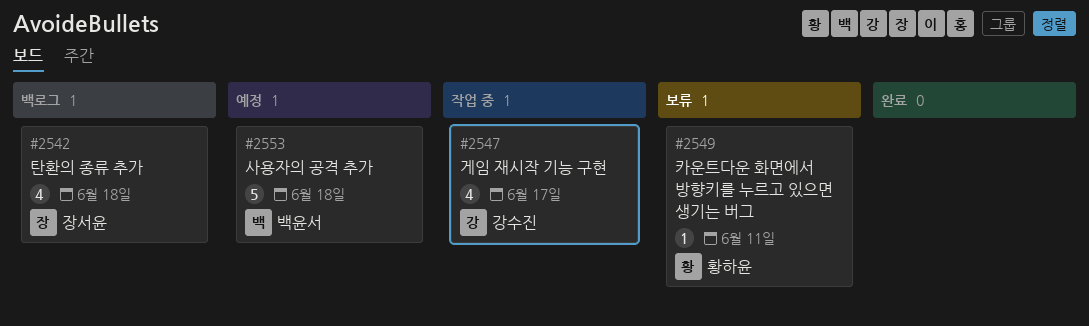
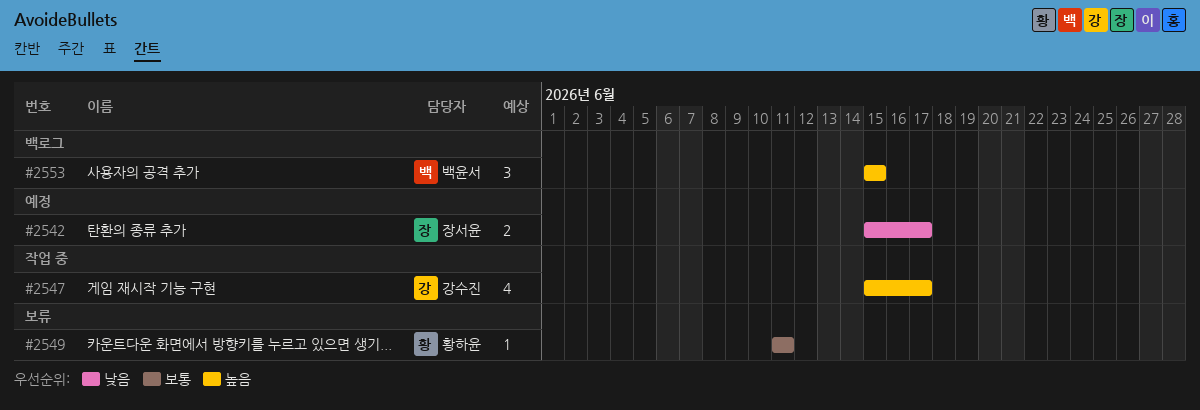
#2542, status: 백로그 -> 예정
#2542, estimate: 4 -> 2
#2542, due: Jun 18 -> Jun 17
#2553, status: 예정 -> 백로그
#2553, estimate: 5 -> 3
#2553, due: Jun 18 -> Jun 15

